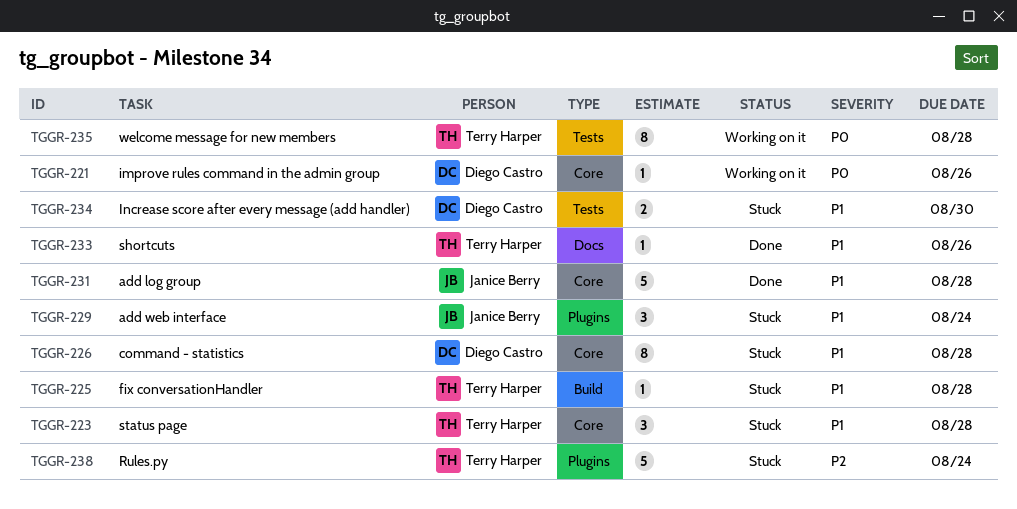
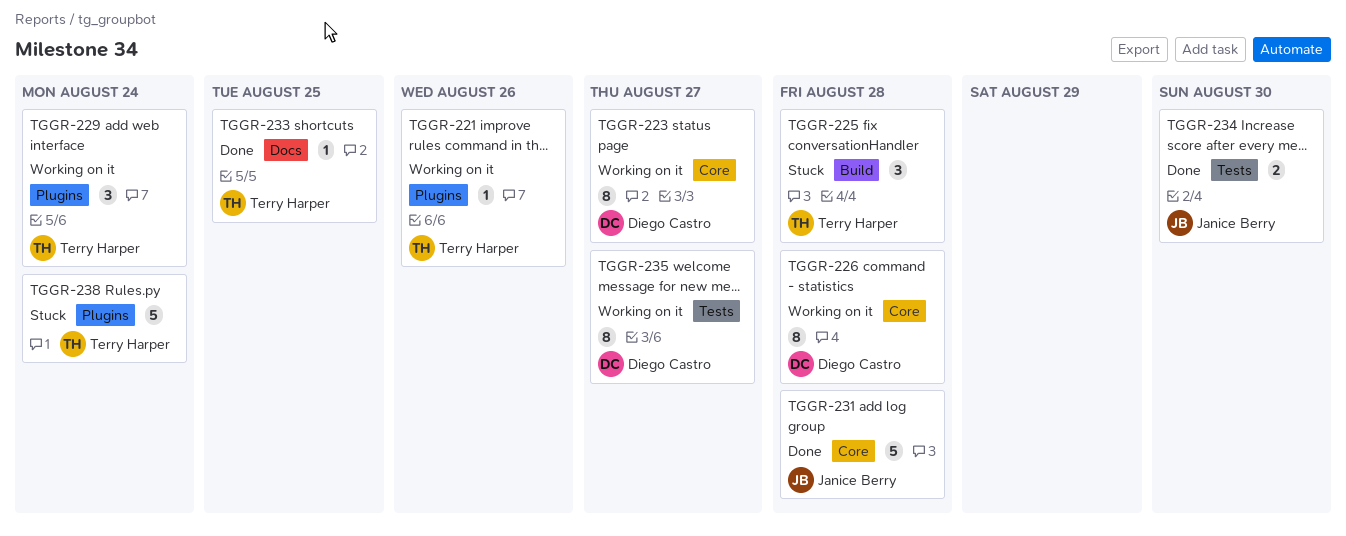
TGGR-221, owner: Diego Castro -> Terry Harper
TGGR-221, label: Core -> Plugins
TGGR-223, status: Stuck -> Working on it
TGGR-223, owner: Terry Harper -> Diego Castro
TGGR-223, estimate: 3 -> 8
TGGR-223, due: Aug 28 -> Aug 27
TGGR-225, estimate: 1 -> 3
TGGR-226, status: Stuck -> Working on it
TGGR-229, status: Stuck -> Working on it
TGGR-229, owner: Janice Berry -> Terry Harper
TGGR-233, due: Aug 26 -> Aug 25
TGGR-234, status: Stuck -> Done
TGGR-234, owner: Diego Castro -> Janice Berry
TGGR-235, owner: Terry Harper -> Diego Castro
TGGR-235, due: Aug 28 -> Aug 27

